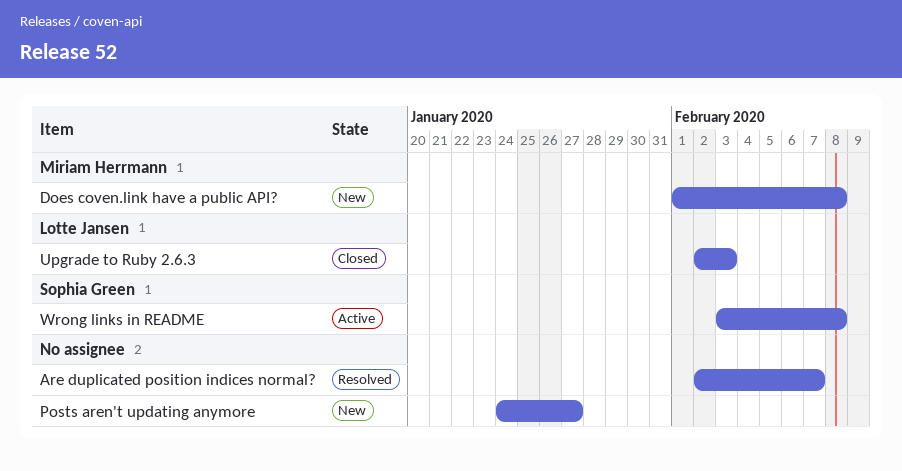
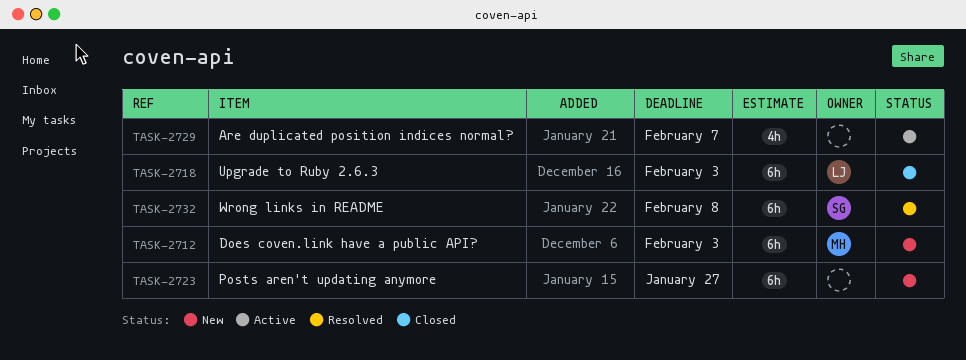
Are duplicated position indices normal?, status: Resolved -> Active
Does coven.link have a public API?, due: Feb 8 -> Feb 3
Wrong links in README, status: Active -> Resolved

